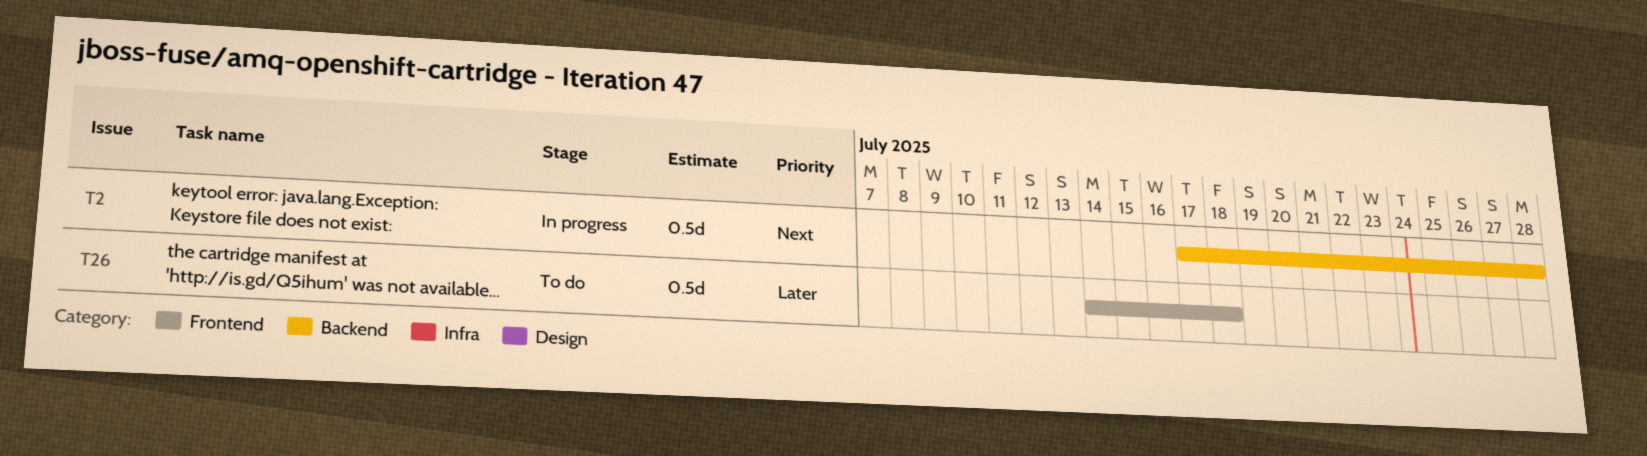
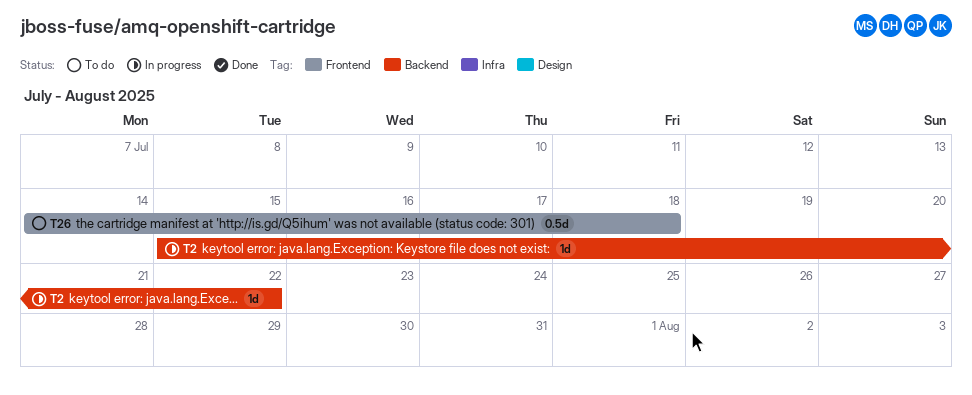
T2, estimate: 0.5d -> 1d
T2, start: Jul 17 -> Jul 15
T2, due: Jul 28 -> Jul 22

